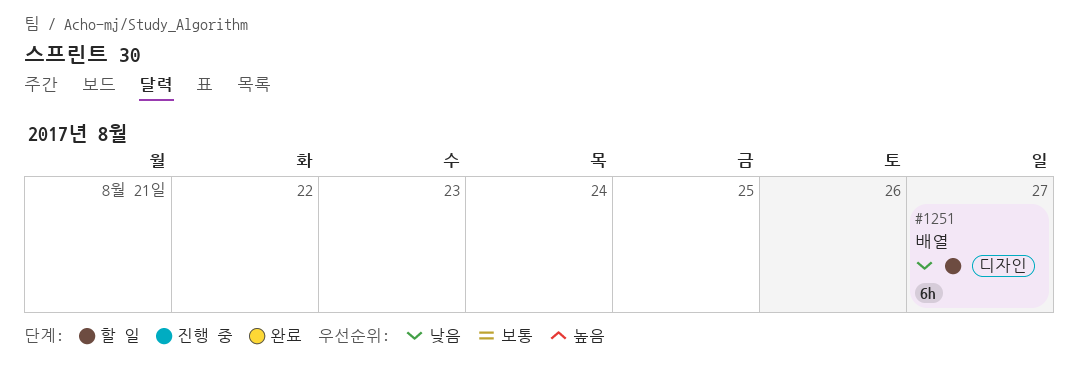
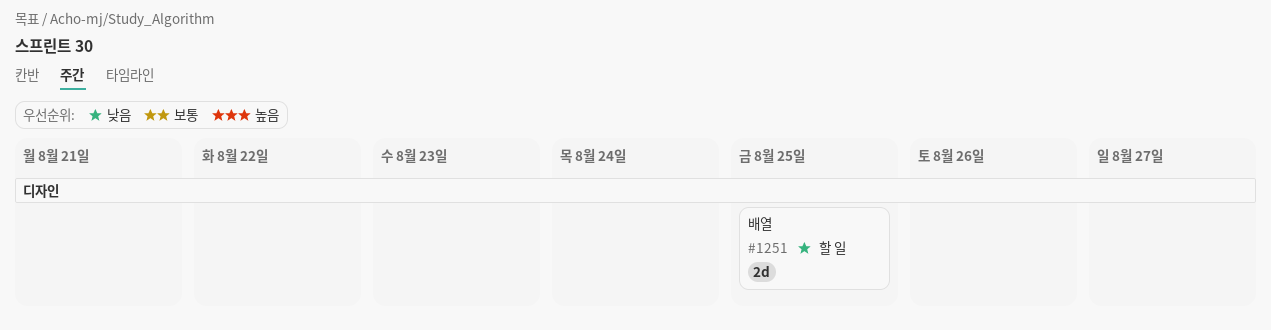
#1251, estimate: 6h -> 2d
#1251, due: Aug 27 -> Aug 25

